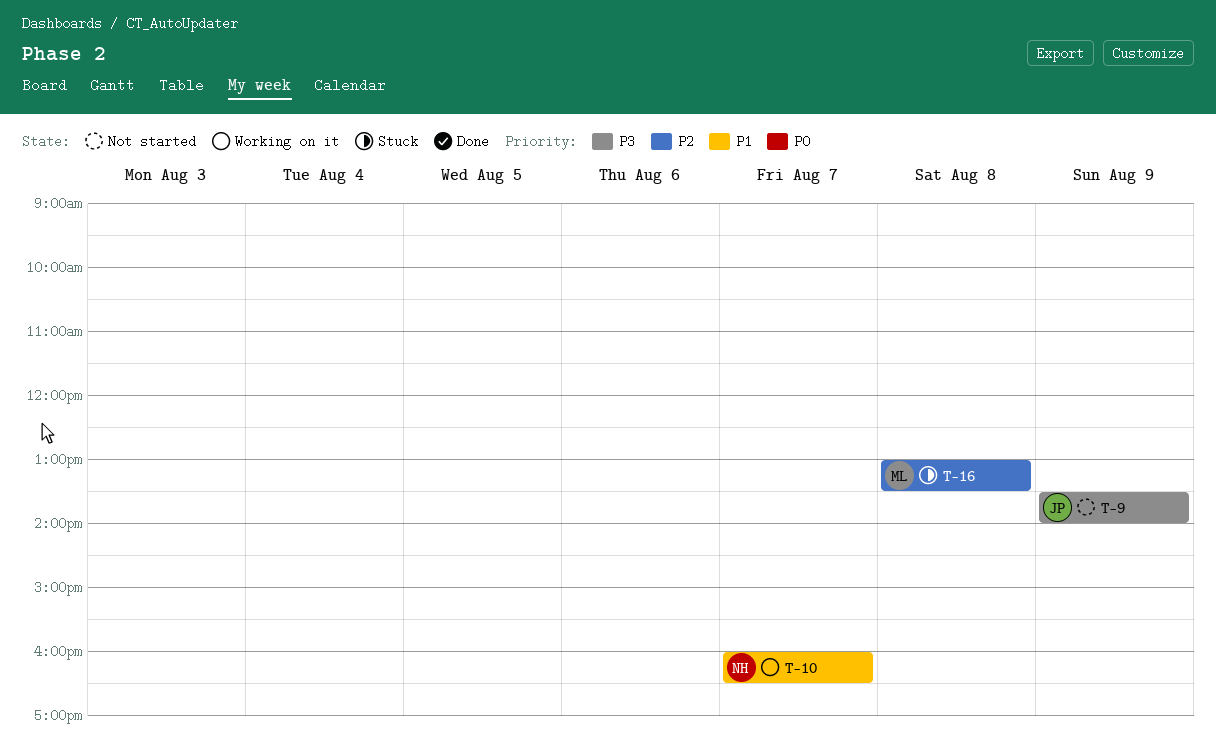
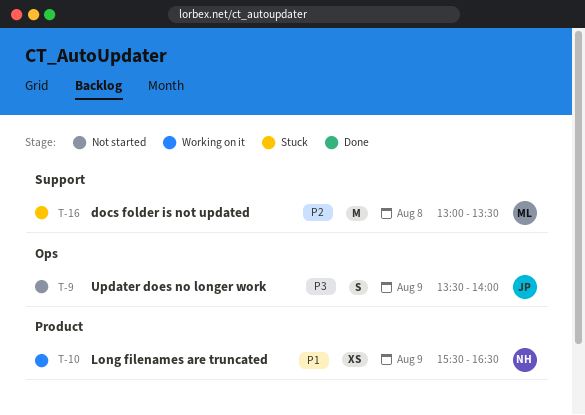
T-10, day: Aug 7 -> Aug 9
T-10, begins: 16:00 -> 15:30

